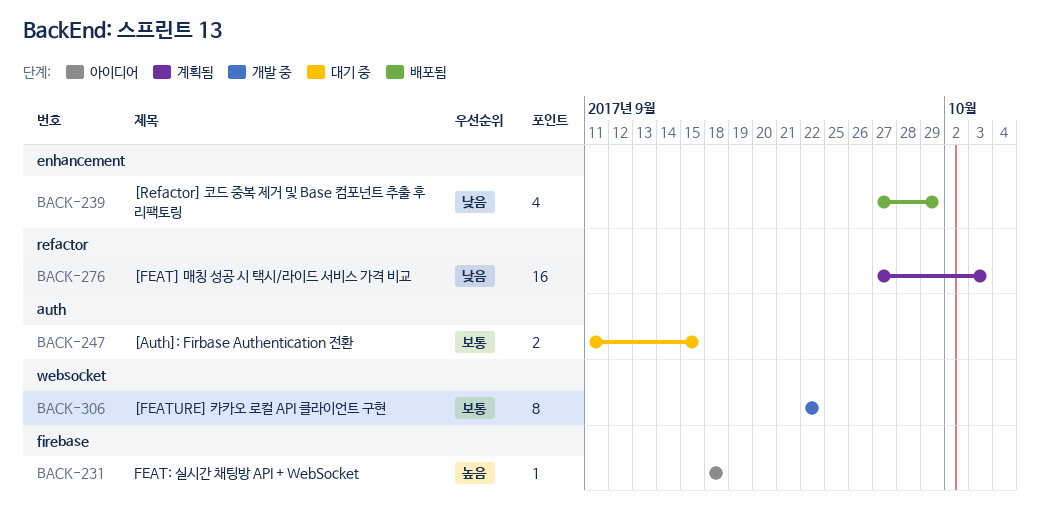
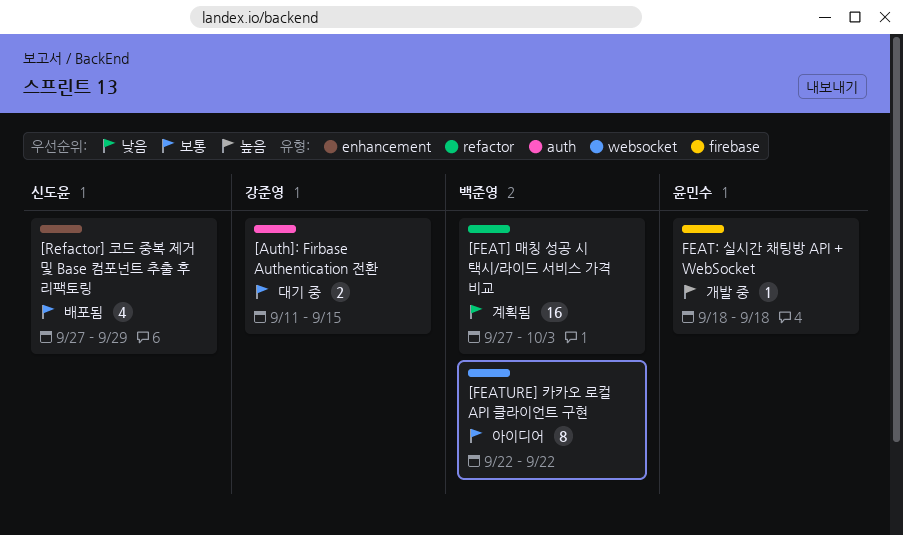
[FEATURE] 카카오 로컬 API 클라이언트 구현, status: 개발 중 -> 아이디어
[Refactor] 코드 중복 제거 및 Base 컴포넌트 추출 후 리팩토링, priority: 낮음 -> 보통
FEAT: 실시간 채팅방 API + WebSocket, status: 아이디어 -> 개발 중

